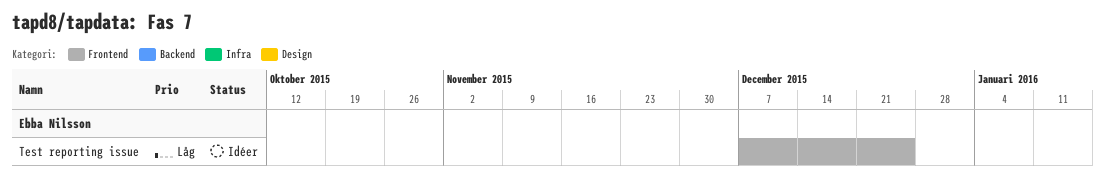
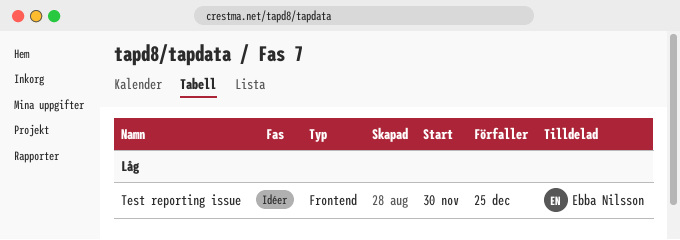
Test reporting issue, start: Dec 7 -> Nov 30

